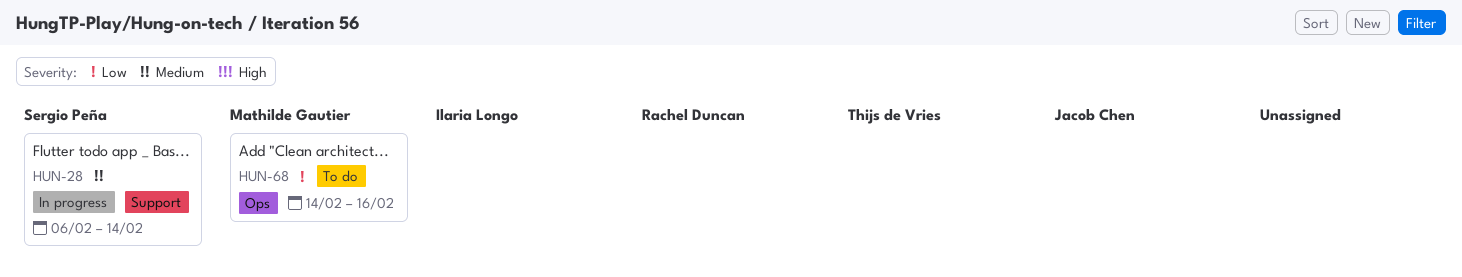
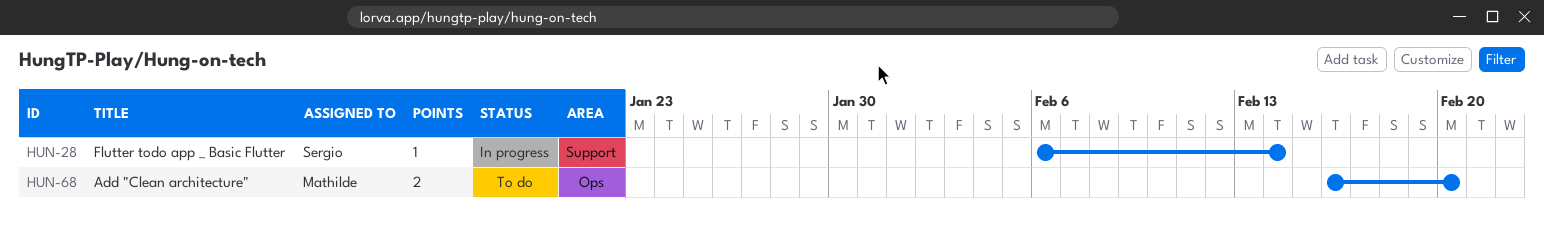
HUN-68, start: Feb 14 -> Feb 16
HUN-68, due: Feb 16 -> Feb 20

